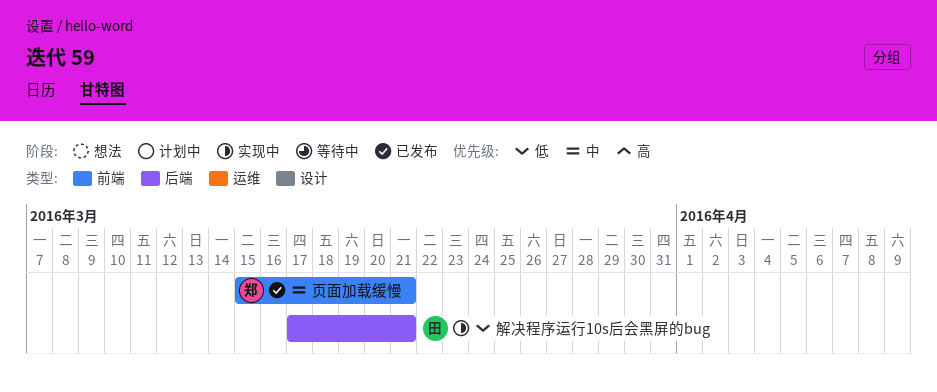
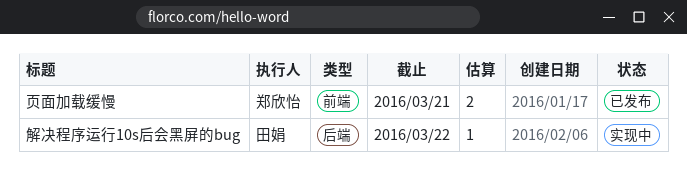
解决程序运行10s后会黑屏的bug, due: Mar 21 -> Mar 22

